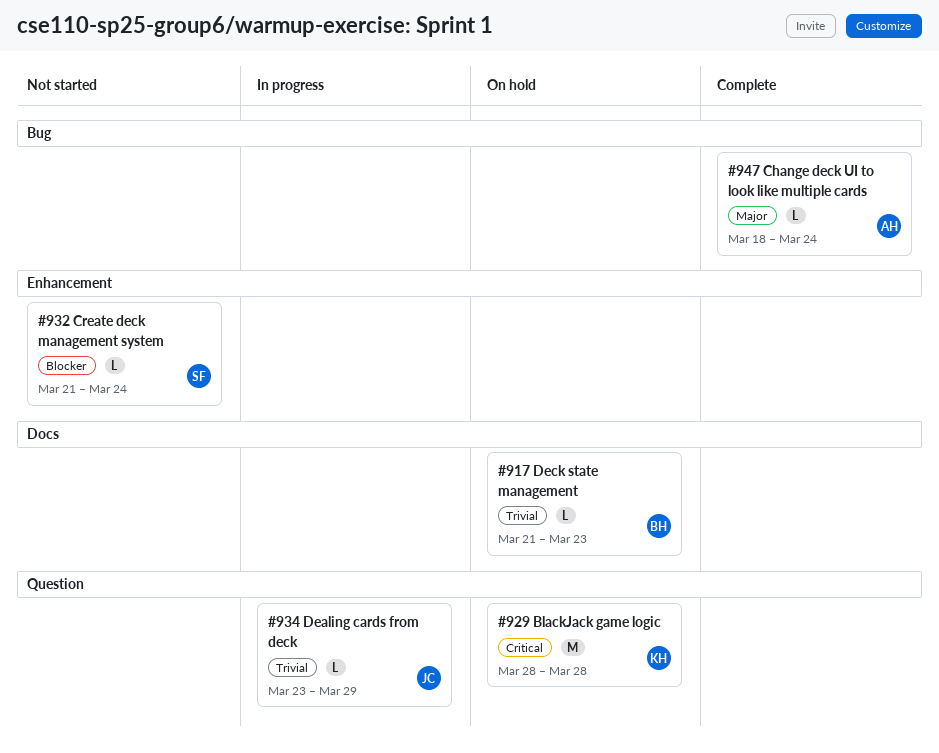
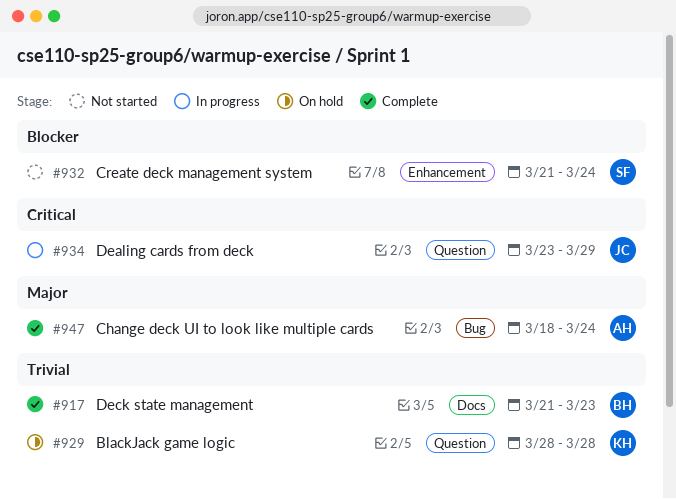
#917, status: On hold -> Complete
#929, priority: Critical -> Trivial
#934, priority: Trivial -> Critical

